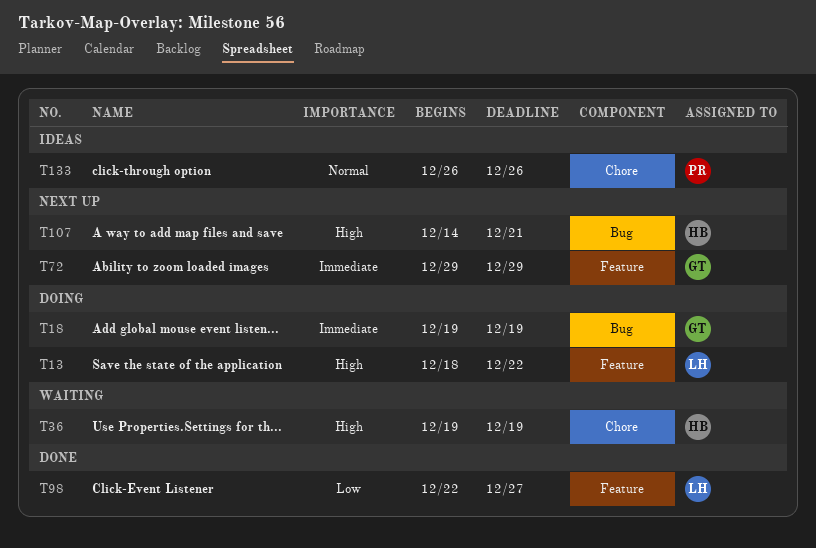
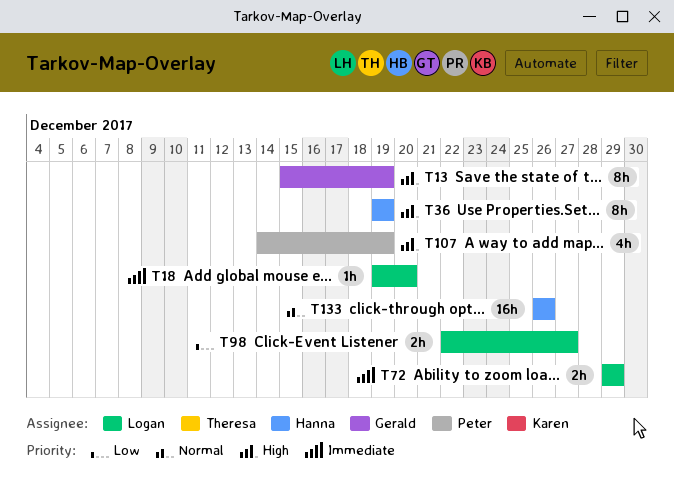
T13, owner: Logan -> Gerald
T13, start: Dec 18 -> Dec 15
T13, due: Dec 22 -> Dec 19
T18, owner: Gerald -> Logan
T18, due: Dec 19 -> Dec 20
T72, owner: Gerald -> Logan
T107, owner: Hanna -> Peter
T107, due: Dec 21 -> Dec 19
T133, owner: Peter -> Hanna

